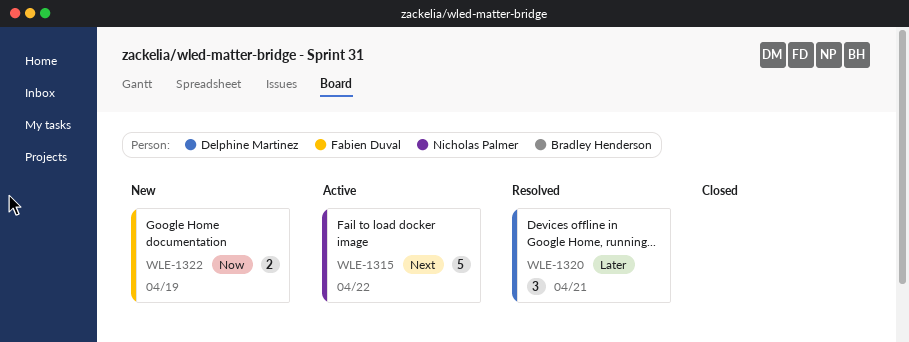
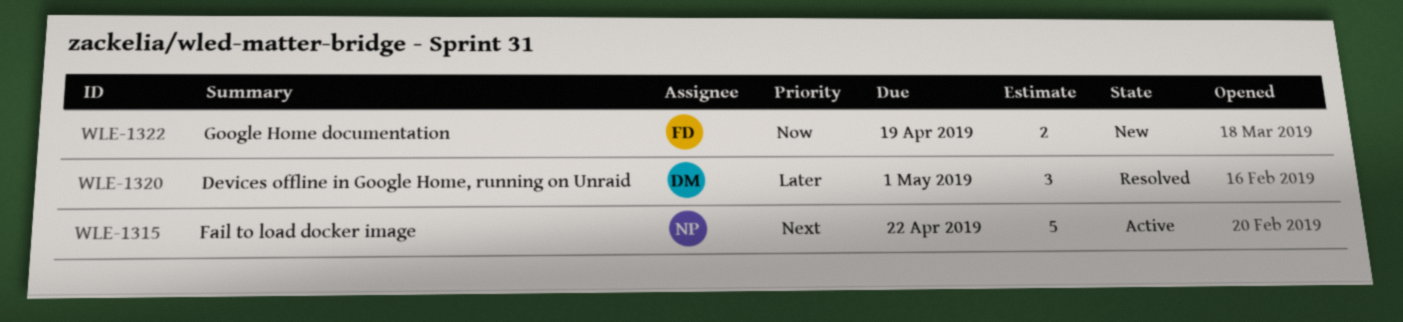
WLE-1320, due: Apr 21 -> May 1

